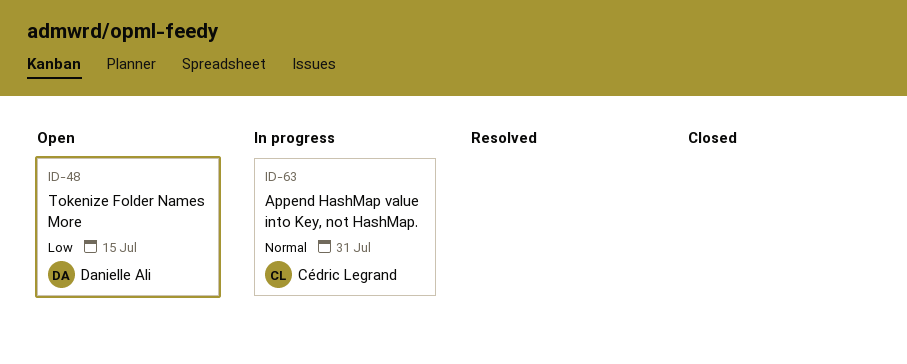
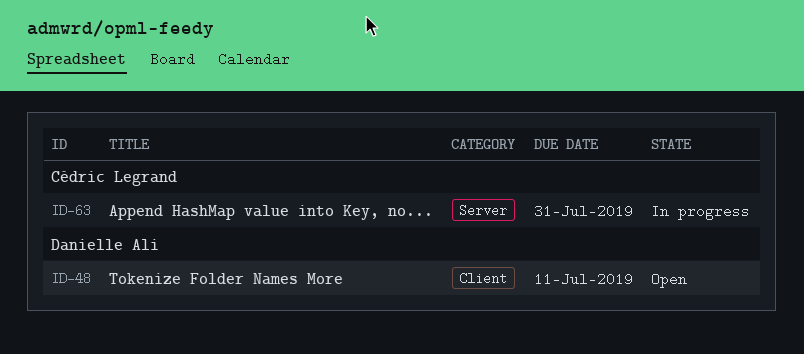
ID-48, due: Jul 15 -> Jul 11

